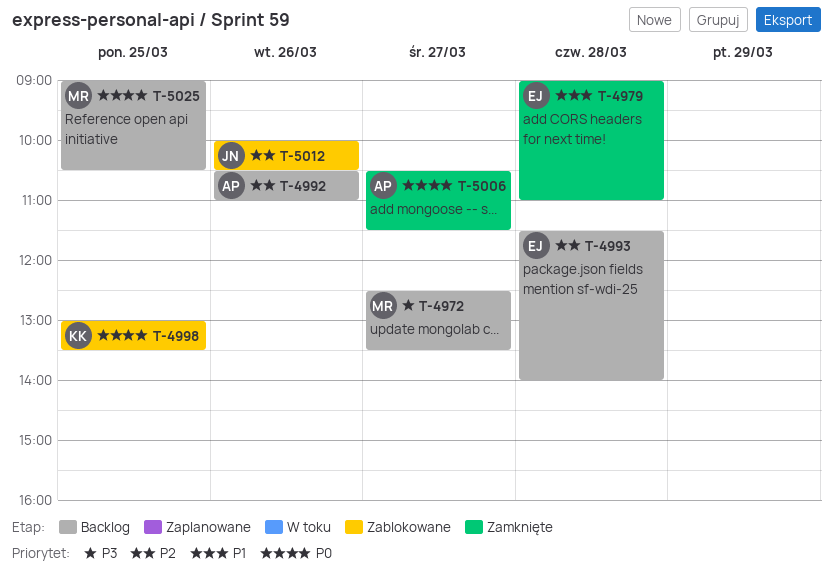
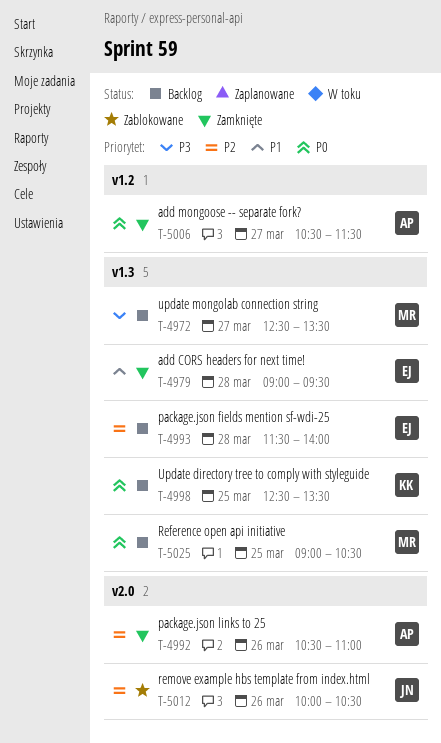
T-4979, ends: 11:00 -> 09:30
T-4992, status: Backlog -> Zamknięte
T-4998, status: Zablokowane -> Backlog
T-4998, begins: 13:00 -> 12:30

